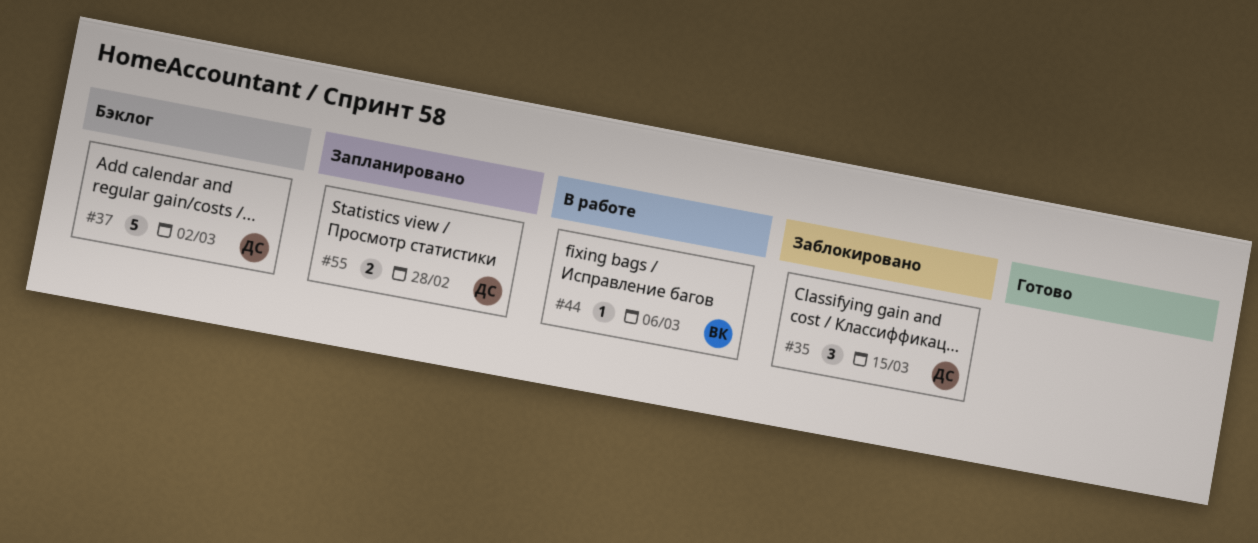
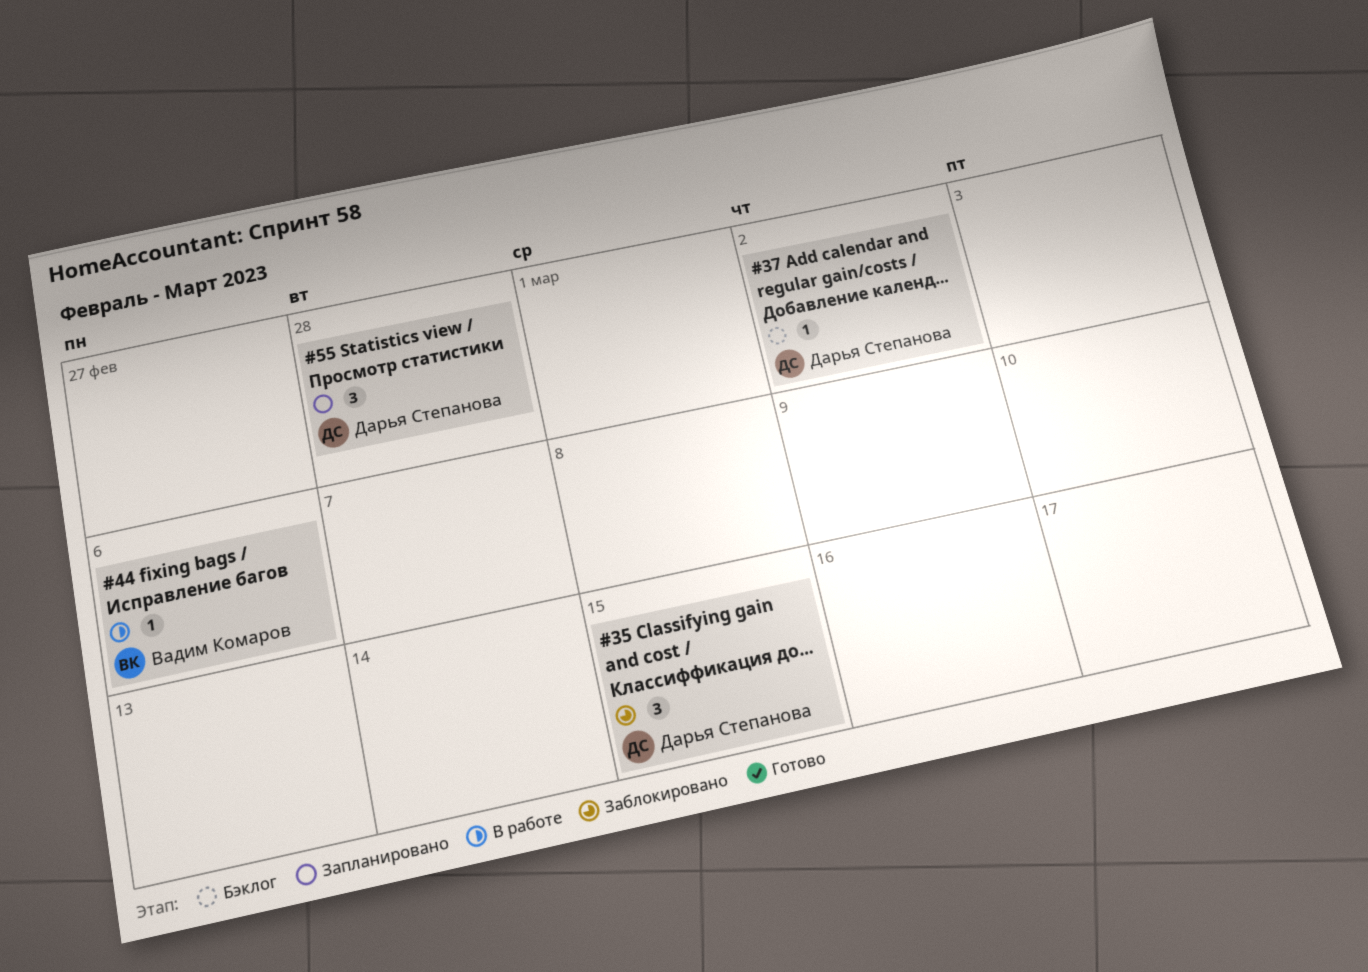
#37, estimate: 5 -> 1
#55, estimate: 2 -> 3

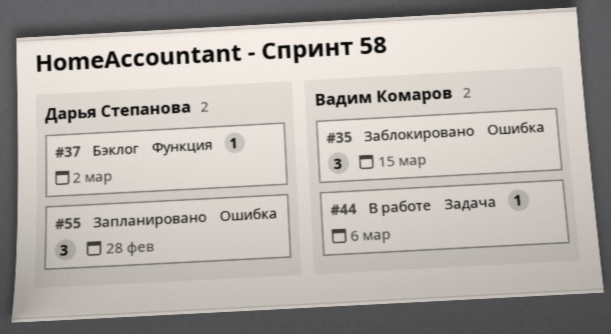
#35, owner: Дарья Степанова -> Вадим Комаров

